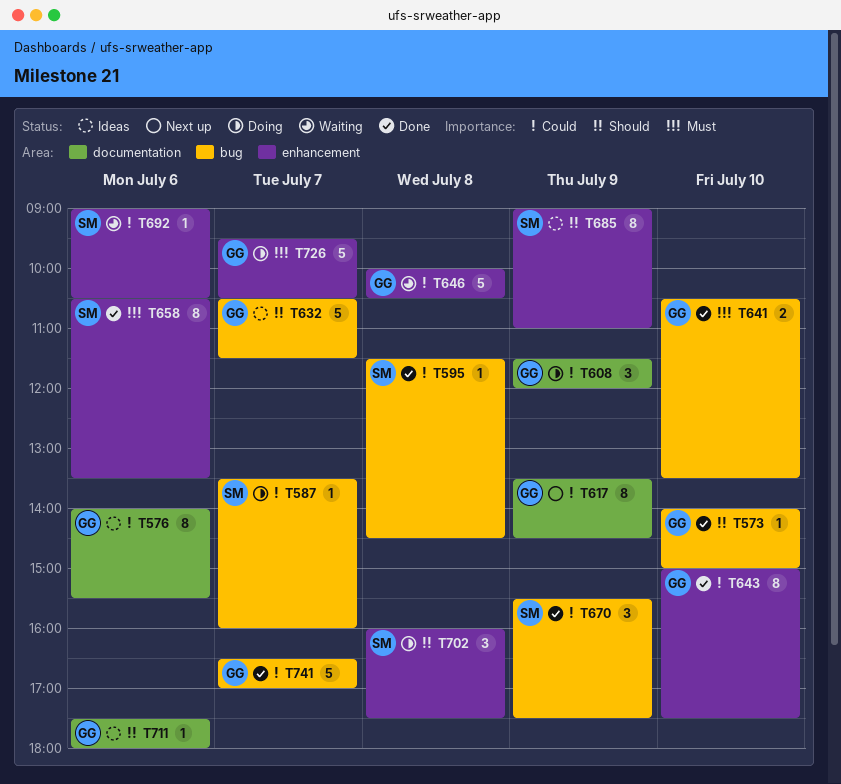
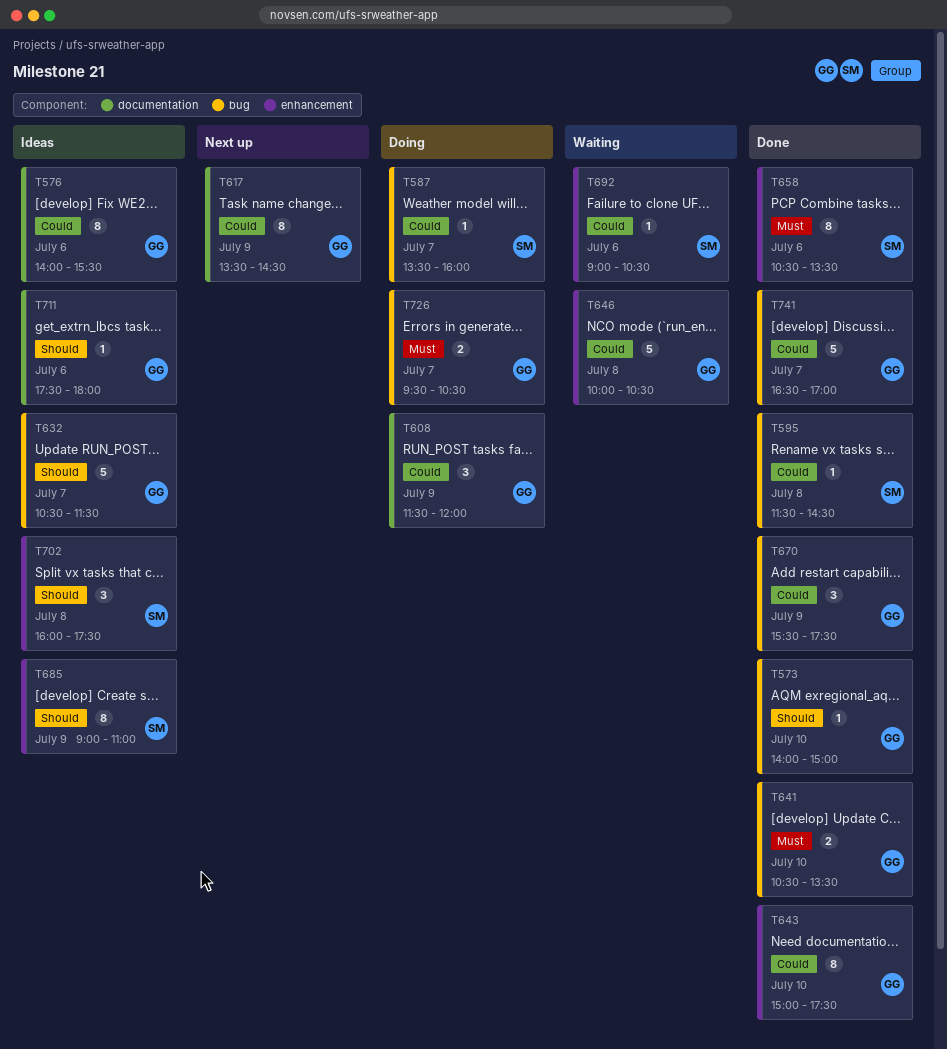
T670, owner: SM -> GG
T702, status: Doing -> Ideas
T726, label: enhancement -> bug
T726, estimate: 5 -> 2

